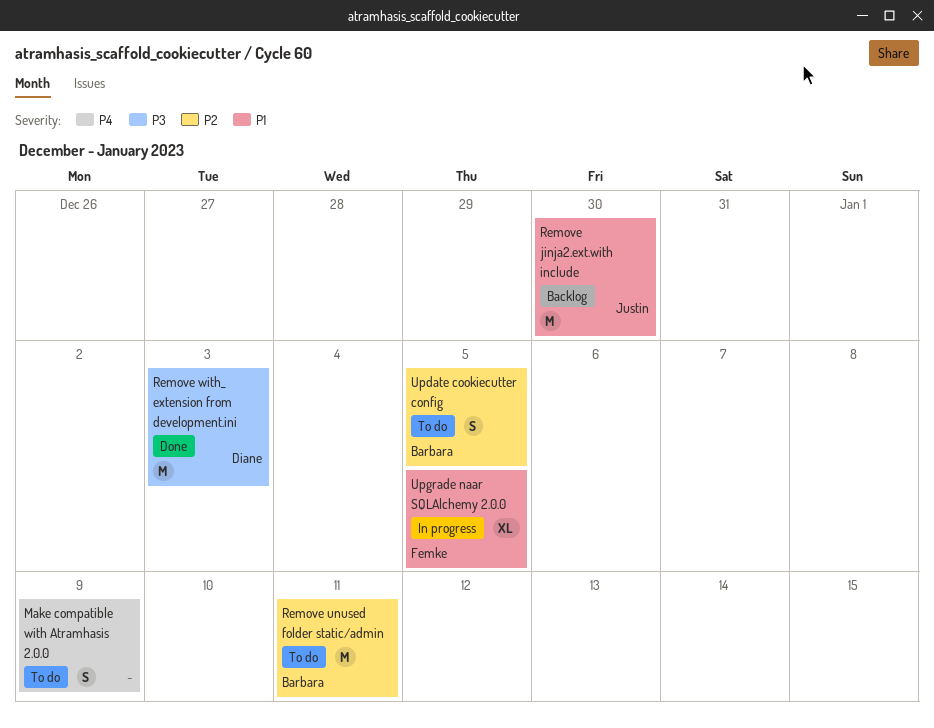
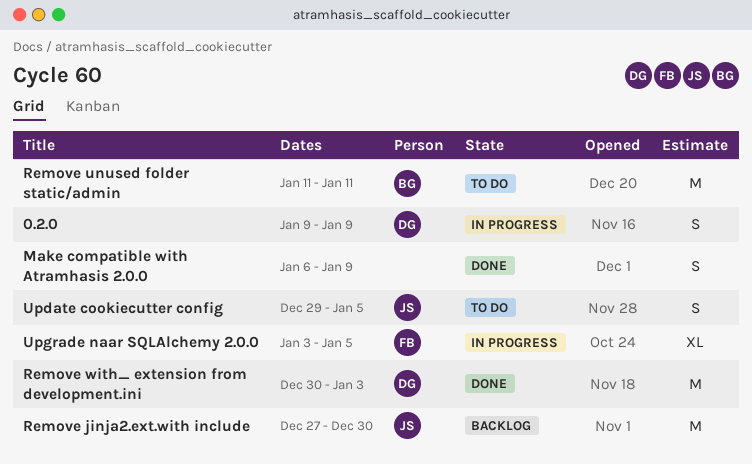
0.2.0: none -> present
Make compatible with Atramhasis 2.0.0, status: To do -> Done
Update cookiecutter config, owner: Barbara -> Justin

